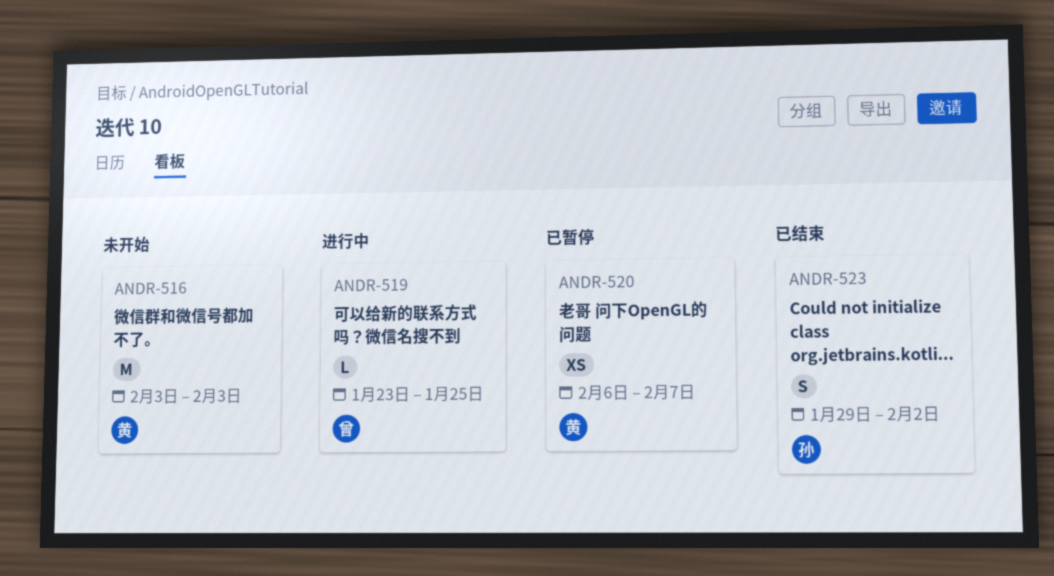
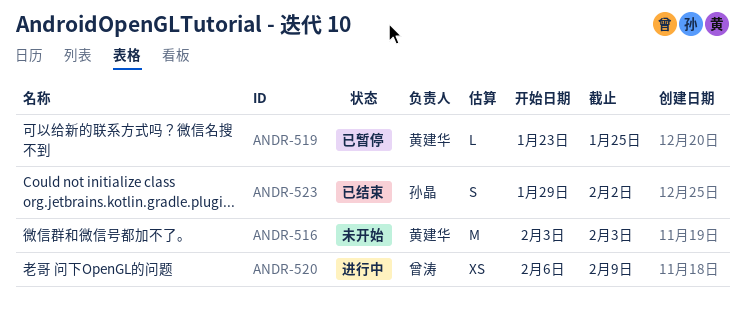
ANDR-519, status: 进行中 -> 已暂停
ANDR-519, owner: 曾涛 -> 黄建华
ANDR-520, status: 已暂停 -> 进行中
ANDR-520, owner: 黄建华 -> 曾涛
ANDR-520, due: Feb 7 -> Feb 9

